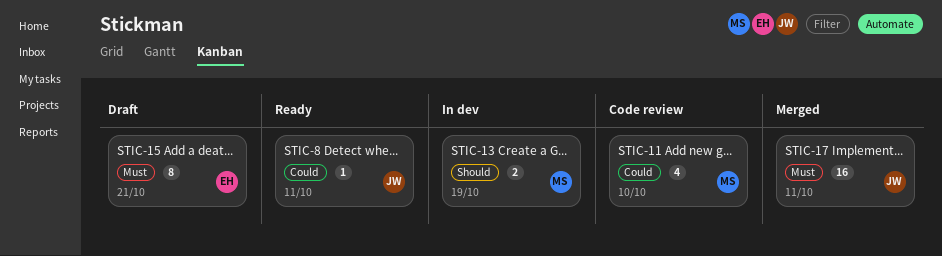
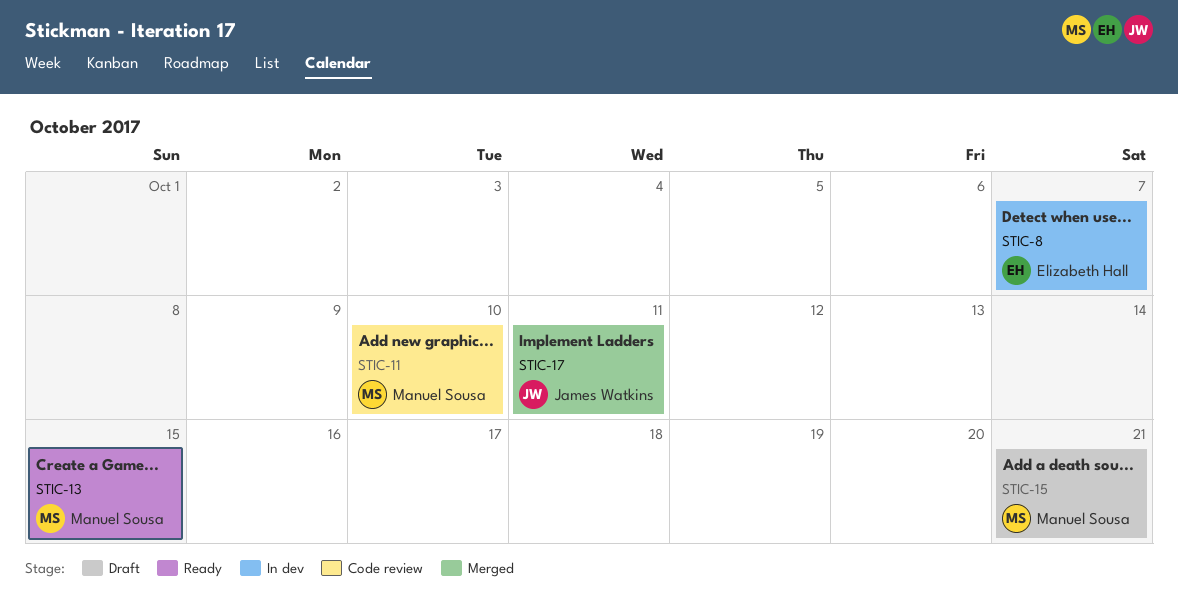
STIC-8, status: Ready -> In dev
STIC-8, owner: James Watkins -> Elizabeth Hall
STIC-8, due: Oct 11 -> Oct 7
STIC-13, status: In dev -> Ready
STIC-13, due: Oct 19 -> Oct 15
STIC-15, owner: Elizabeth Hall -> Manuel Sousa

